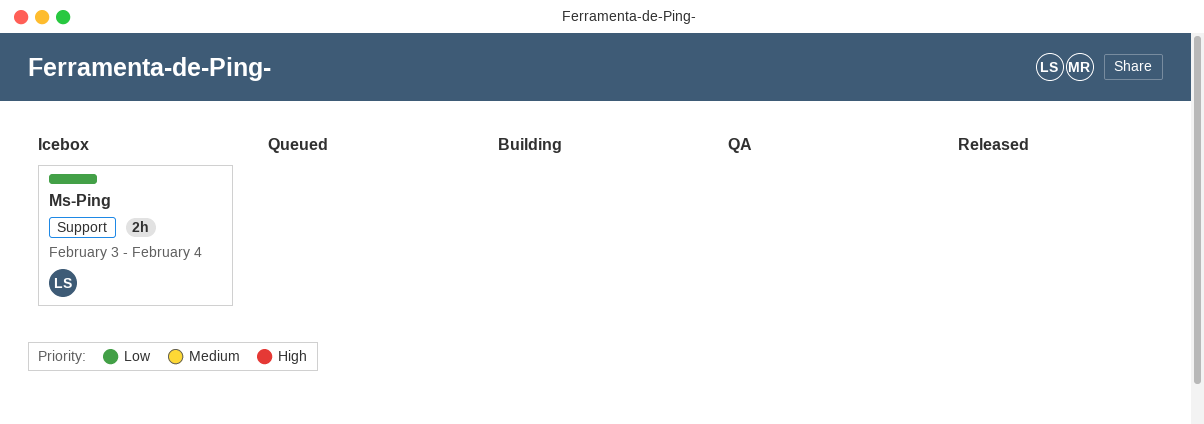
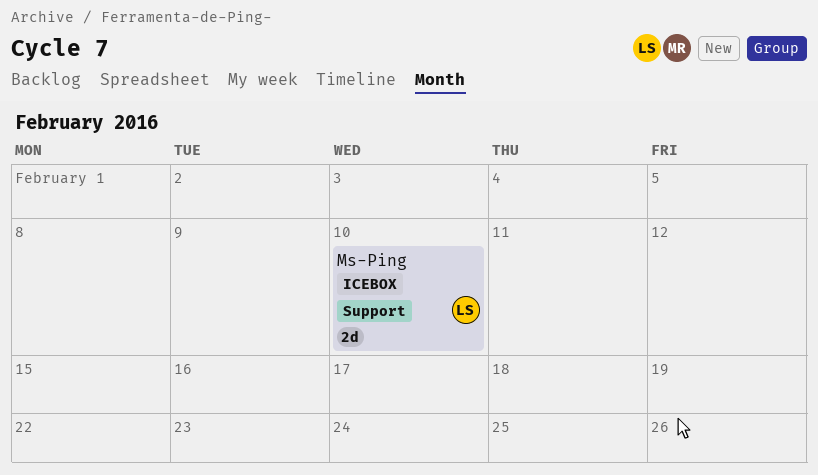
Ms-Ping, estimate: 2h -> 2d
Ms-Ping, due: Feb 4 -> Feb 10

